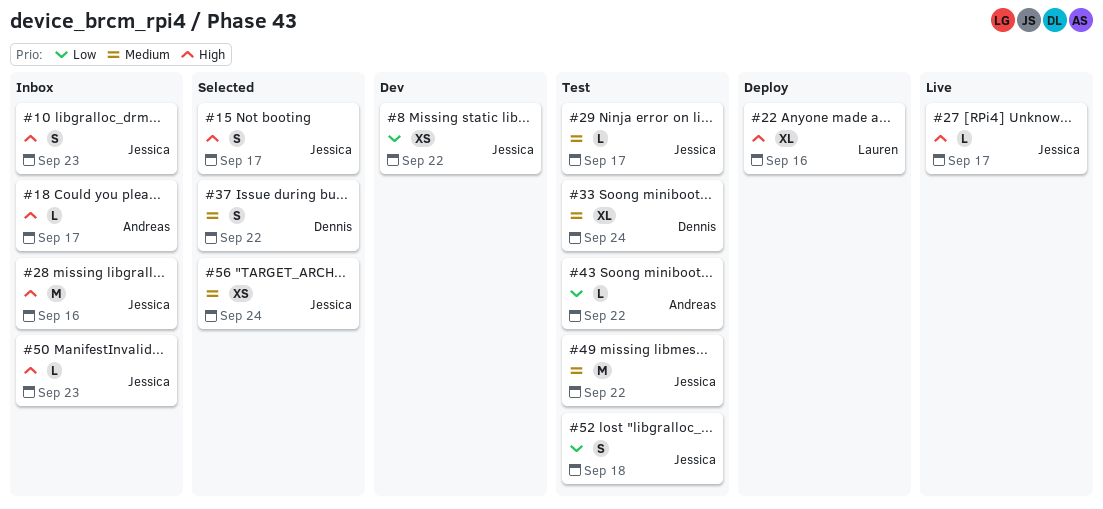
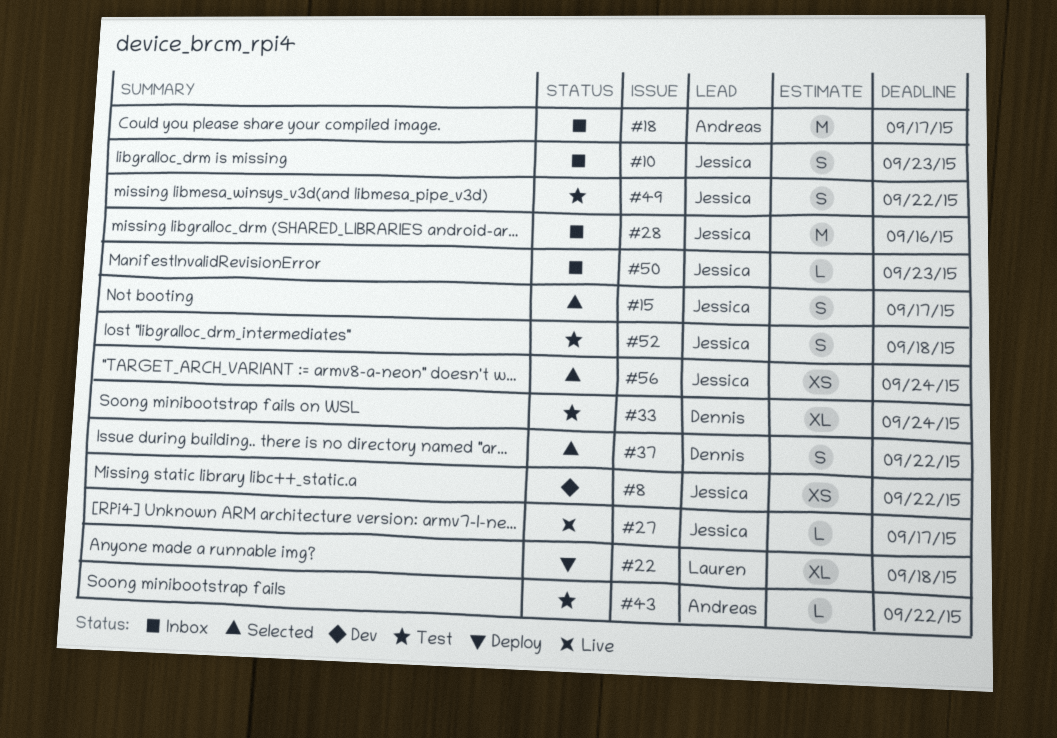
#18, estimate: L -> M
#22, due: Sep 16 -> Sep 18
#29: present -> none
#49, estimate: M -> S

